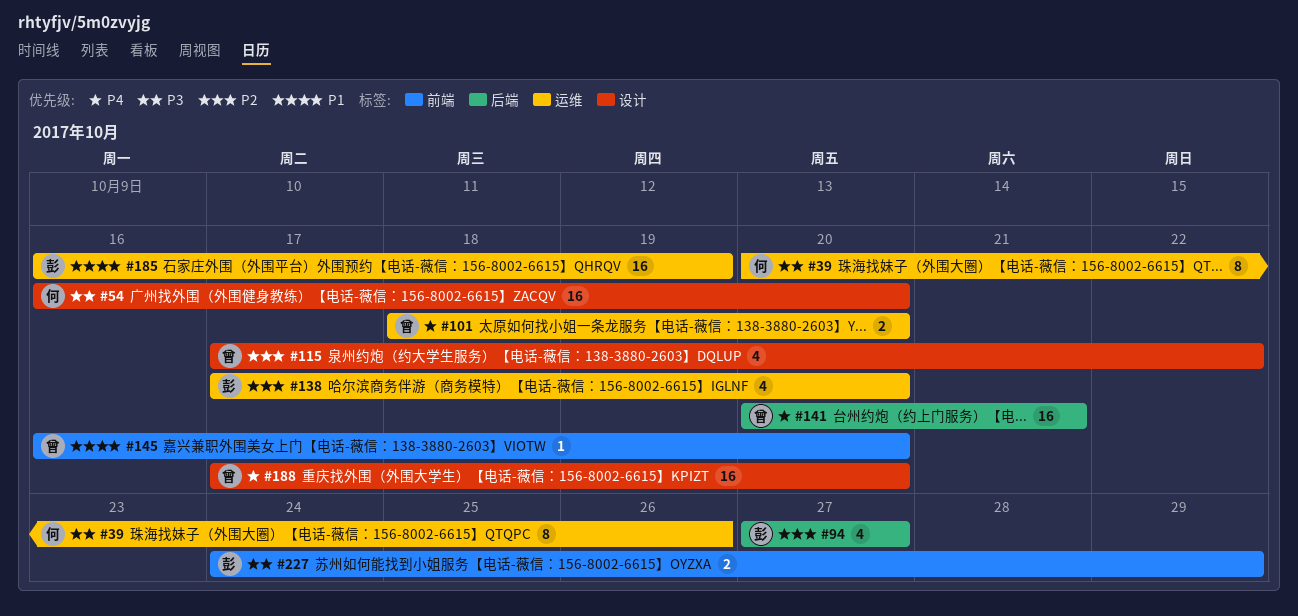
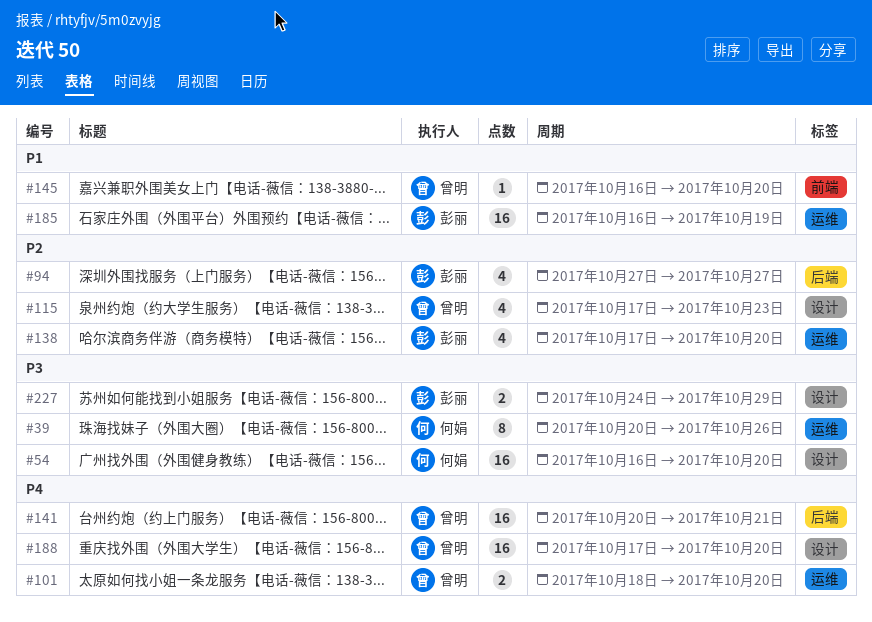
#115, due: Oct 22 -> Oct 23
#227, label: 前端 -> 设计

